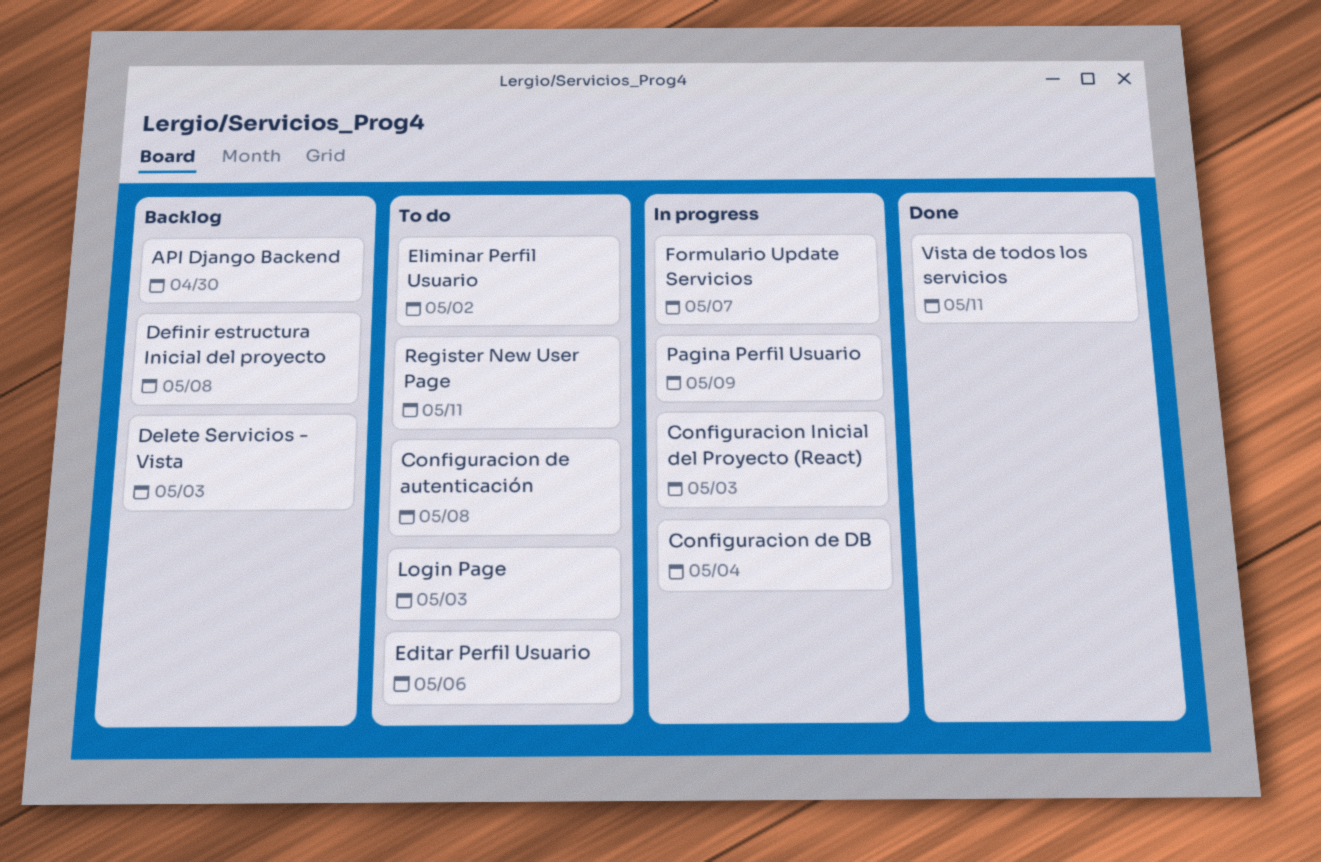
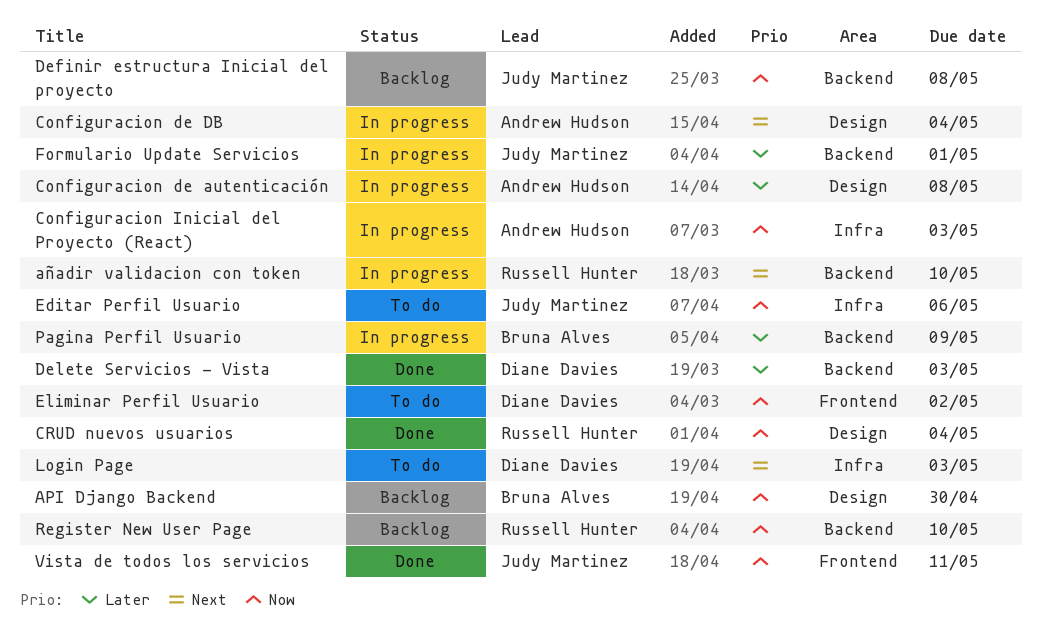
añadir validacion con token: none -> present
Configuracion de autenticación, status: To do -> In progress
CRUD nuevos usuarios: none -> present
Delete Servicios - Vista, status: Backlog -> Done
Formulario Update Servicios, due: May 7 -> May 1
Register New User Page, status: To do -> Backlog
Register New User Page, due: May 11 -> May 10

